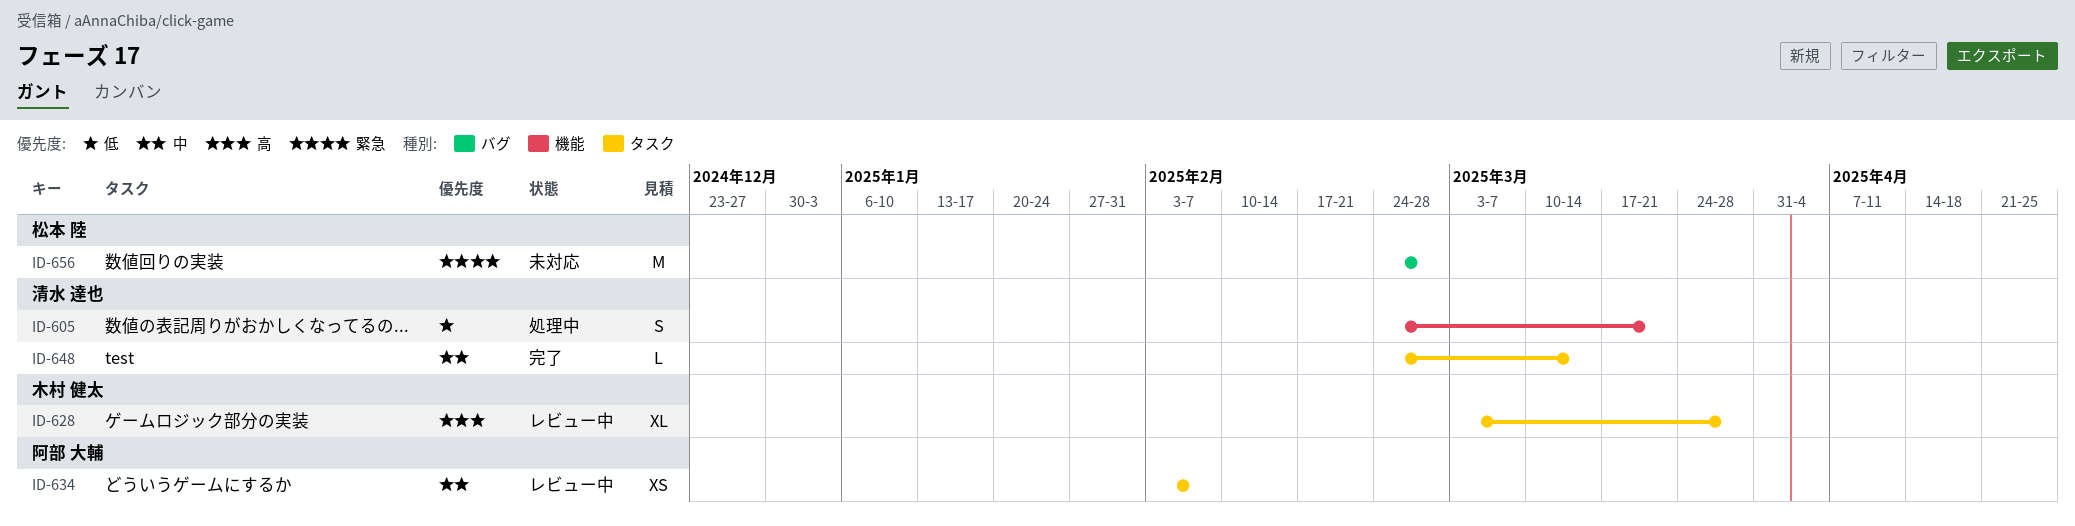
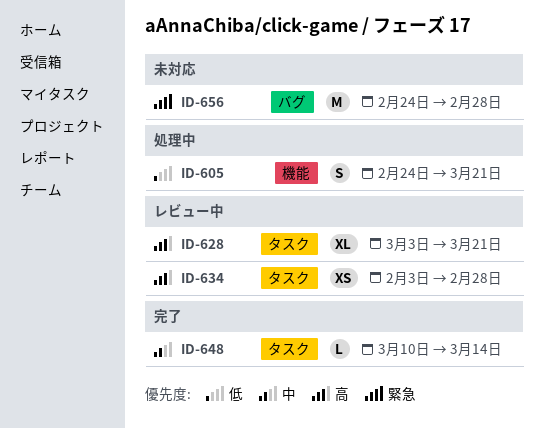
ID-628, due: Mar 28 -> Mar 21
ID-634, priority: 中 -> 高
ID-634, due: Feb 7 -> Feb 28
ID-648, start: Feb 24 -> Mar 10

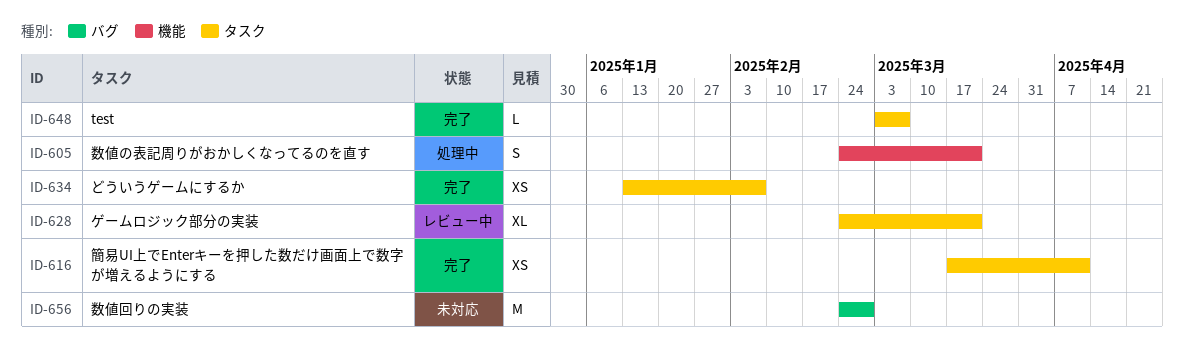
ID-616: none -> present
ID-628, start: Mar 3 -> Feb 24
ID-634, status: レビュー中 -> 完了
ID-634, start: Feb 3 -> Jan 13
ID-634, due: Feb 28 -> Feb 7
ID-648, start: Mar 10 -> Mar 3
ID-648, due: Mar 14 -> Mar 7

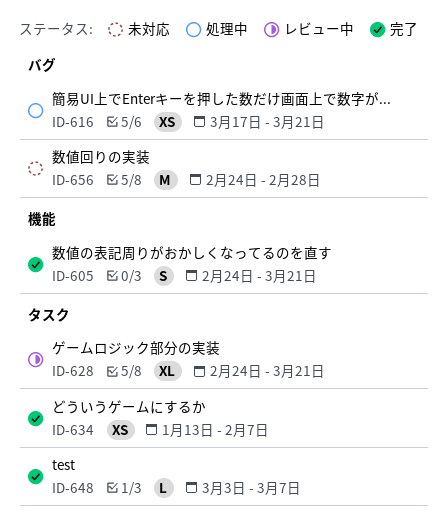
ID-605, status: 処理中 -> 完了
ID-616, status: 完了 -> 処理中
ID-616, label: タスク -> バグ
ID-616, due: Apr 11 -> Mar 21

